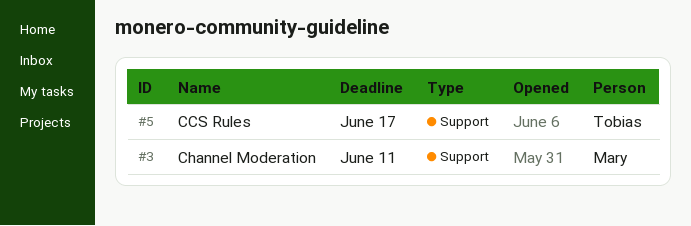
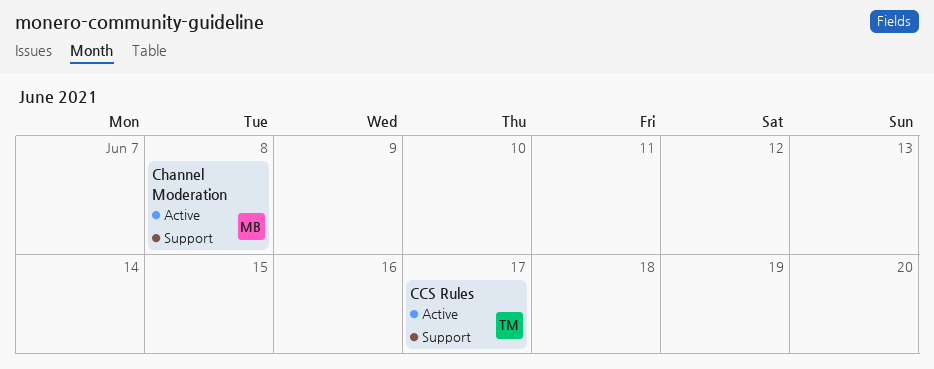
Channel Moderation, due: Jun 11 -> Jun 8

